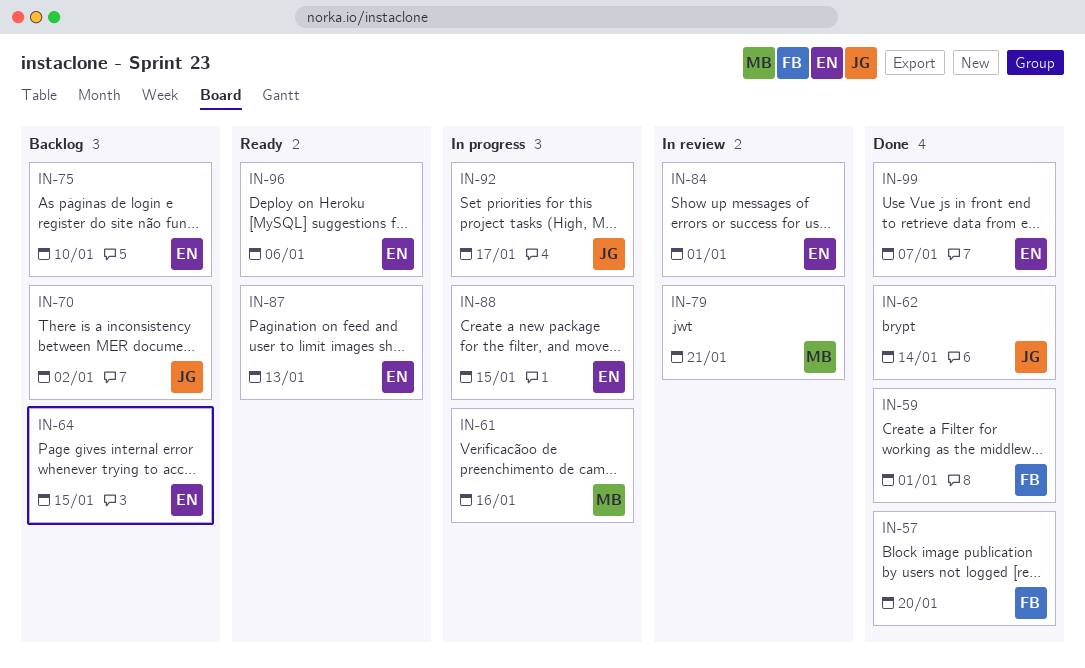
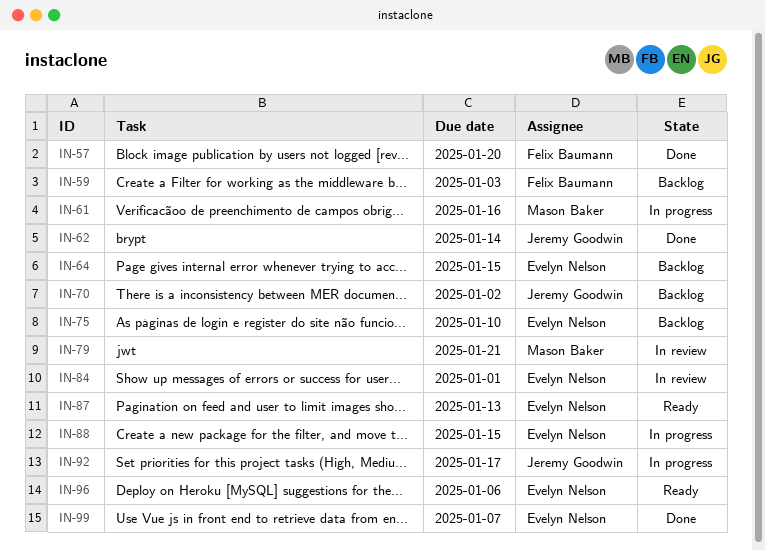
IN-59, status: Done -> Backlog
IN-59, due: Jan 1 -> Jan 3

